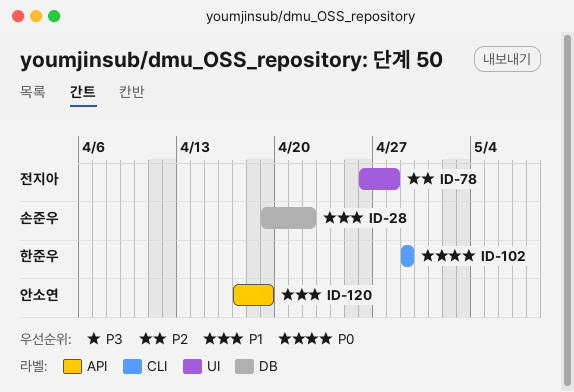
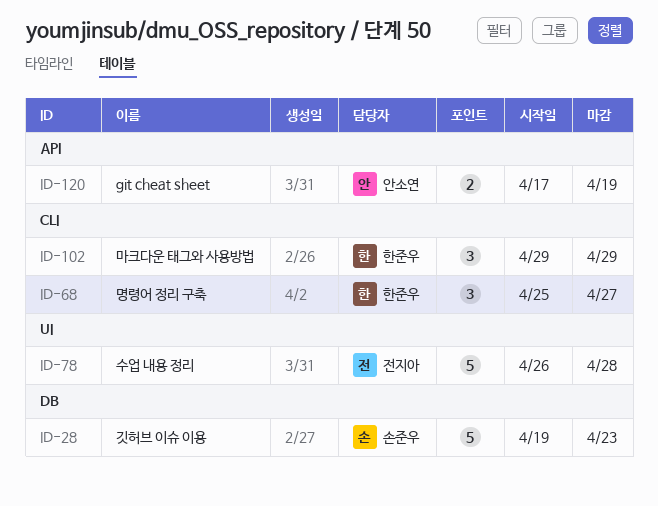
ID-28, due: Apr 22 -> Apr 23
ID-68: none -> present

